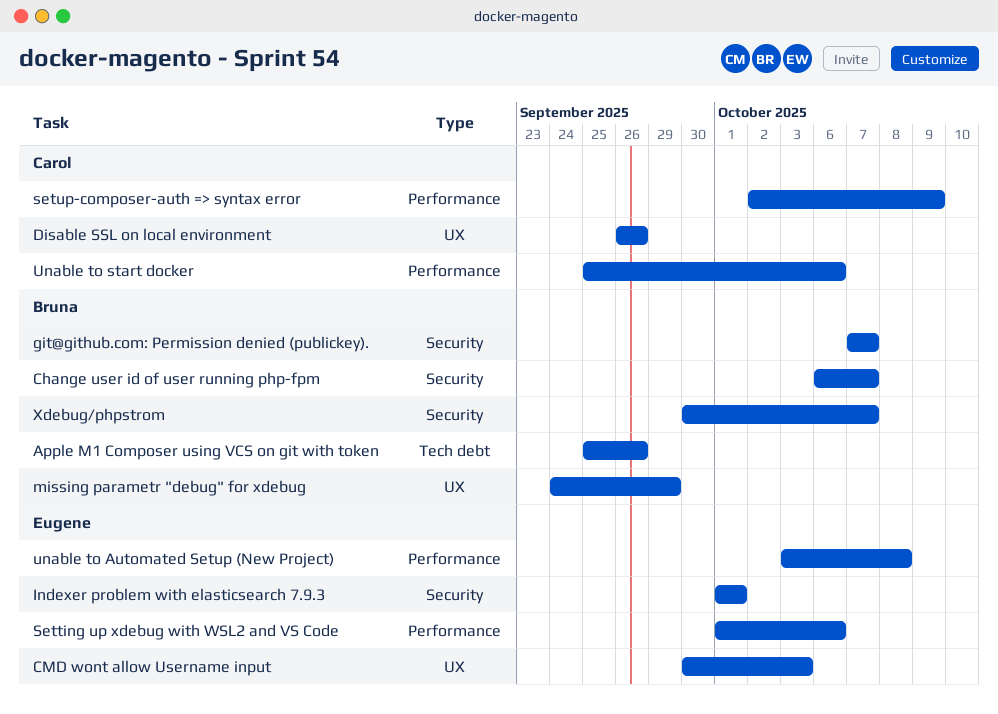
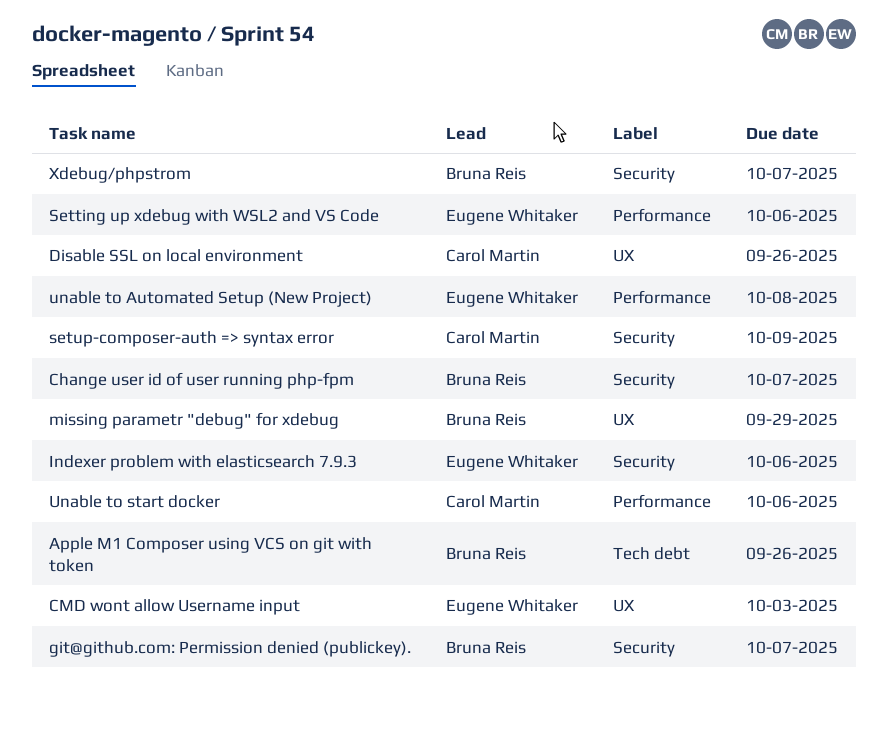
Indexer problem with elasticsearch 7.9.3, due: Oct 1 -> Oct 6
setup-composer-auth => syntax error, label: Performance -> Security

